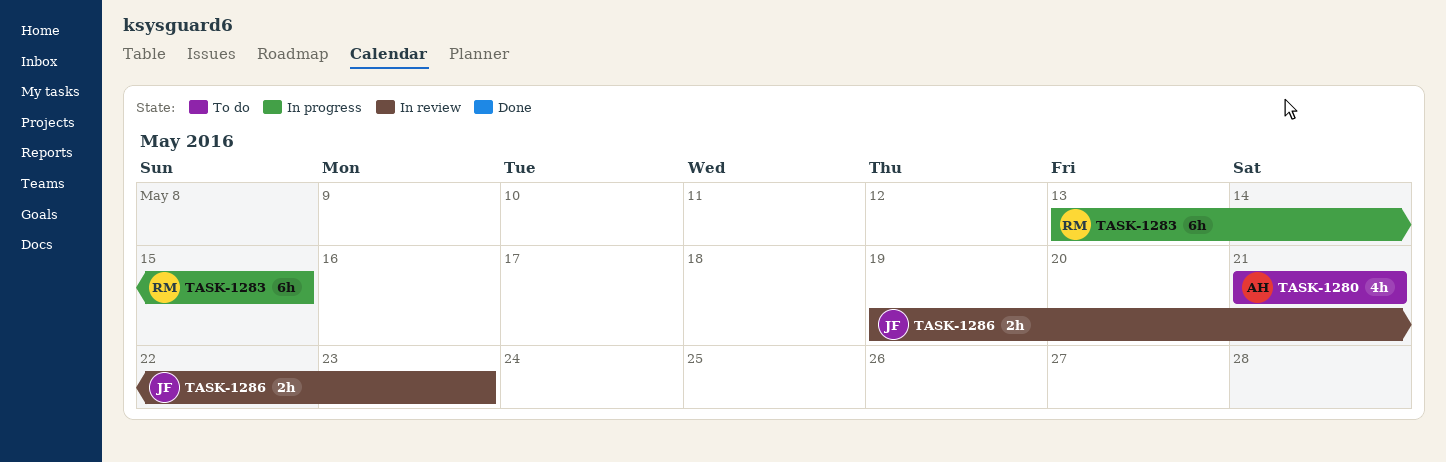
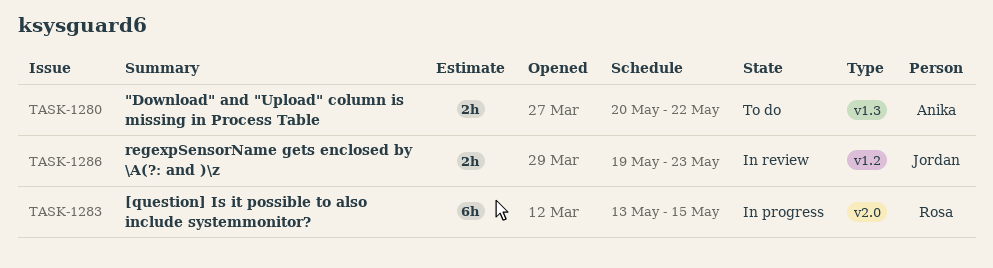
TASK-1280, estimate: 4h -> 2h
TASK-1280, start: May 21 -> May 20
TASK-1280, due: May 21 -> May 22

